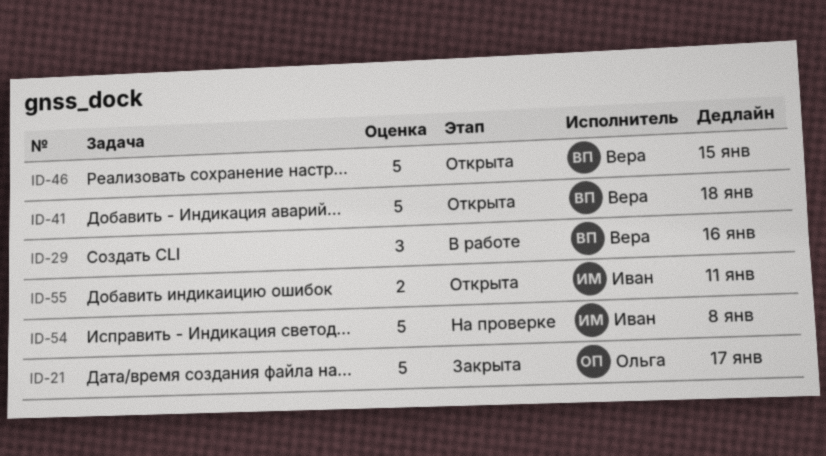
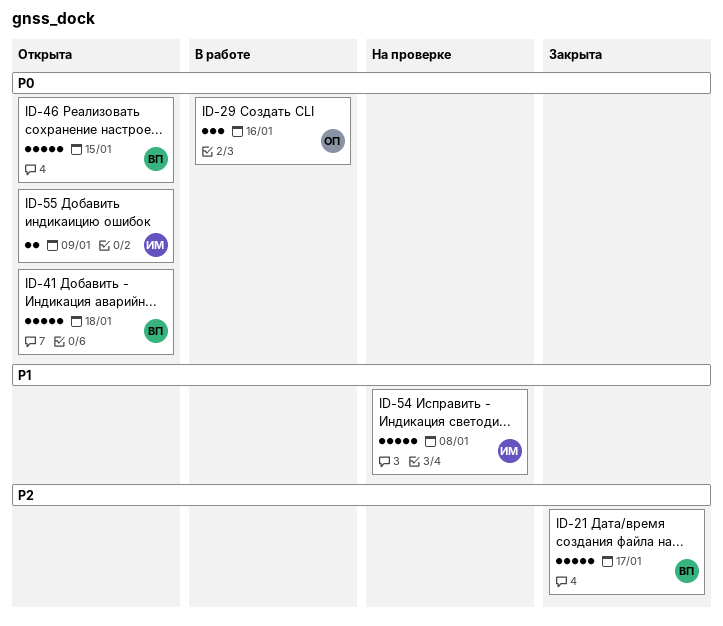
ID-21, owner: Ольга -> Вера
ID-29, owner: Вера -> Ольга
ID-55, due: Jan 11 -> Jan 9

